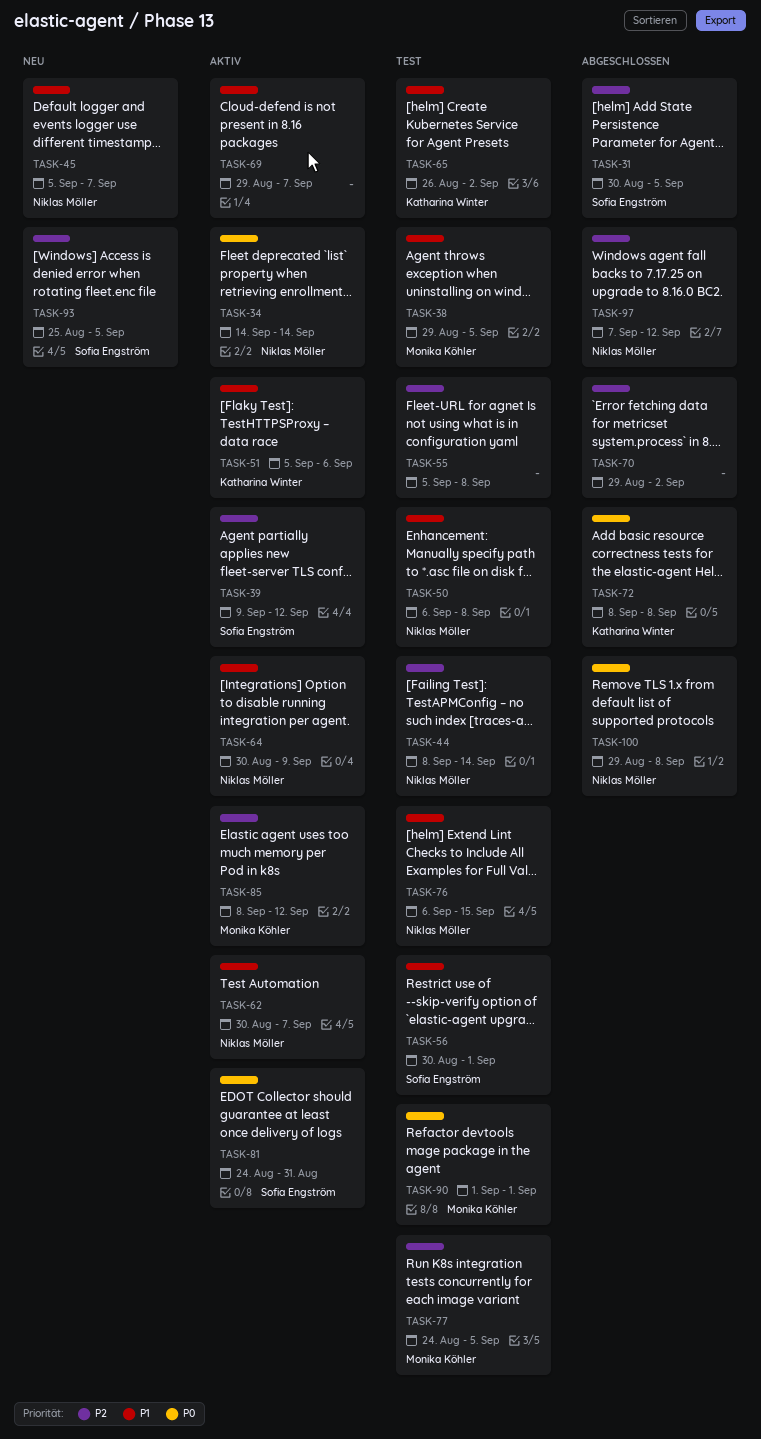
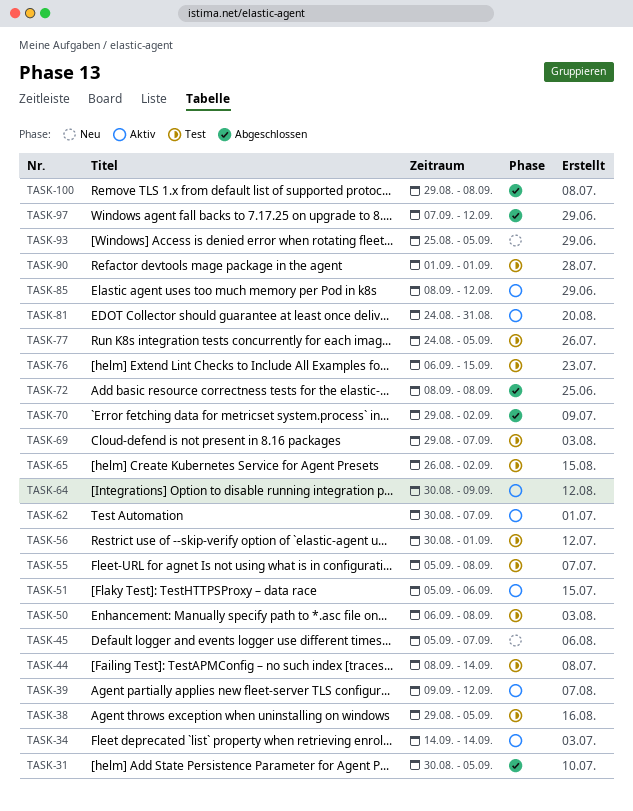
TASK-69, status: Aktiv -> Test

